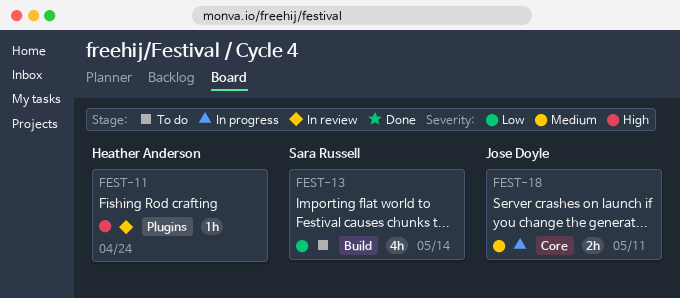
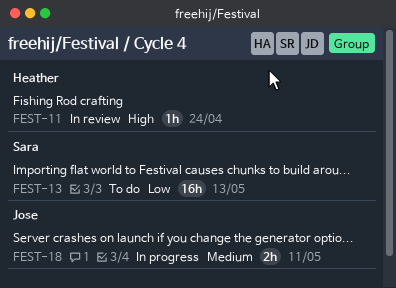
FEST-13, estimate: 4h -> 16h
FEST-13, due: May 14 -> May 13

